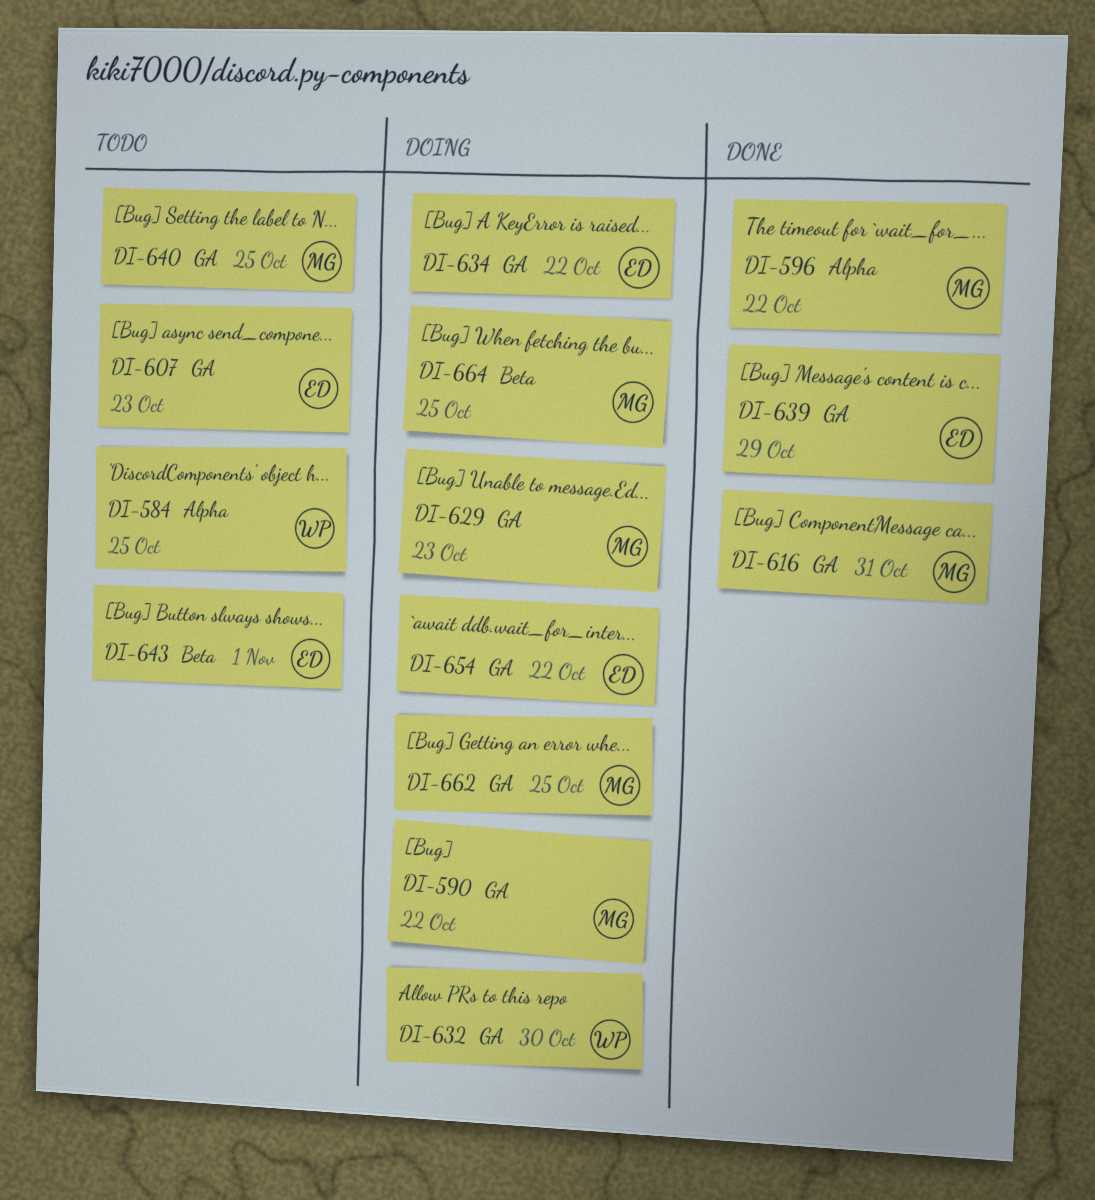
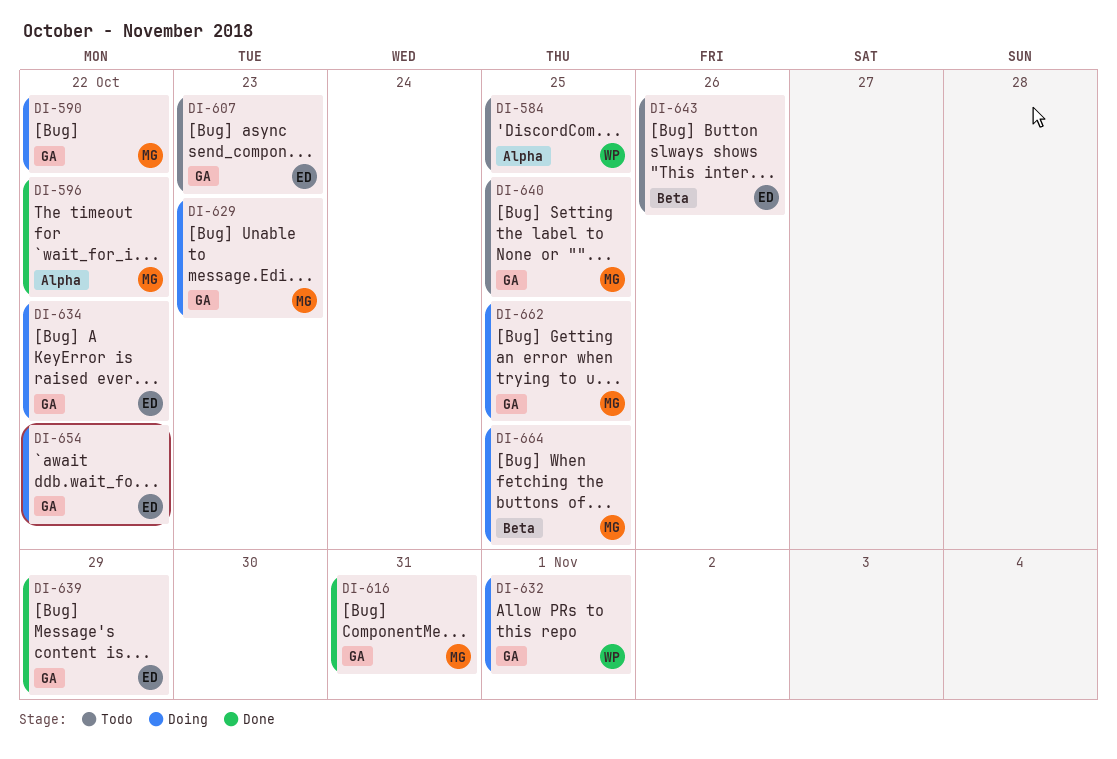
DI-632, due: Oct 30 -> Nov 1
DI-643, due: Nov 1 -> Oct 26

